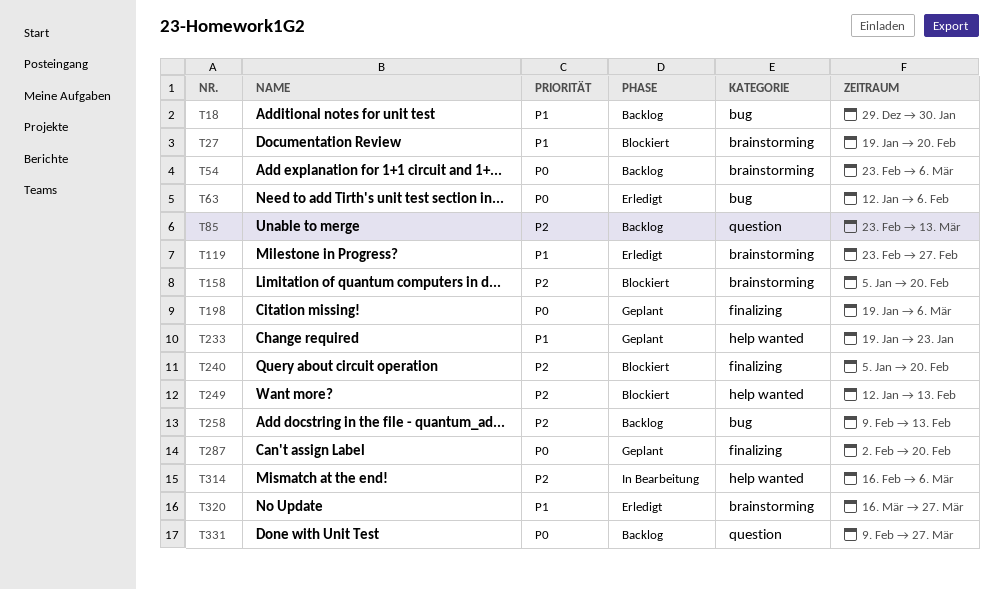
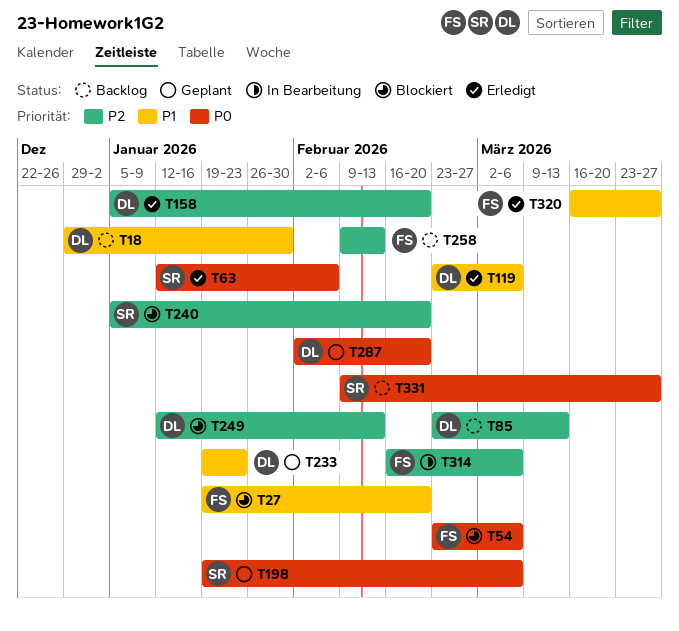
T54, status: Backlog -> Blockiert
T119, due: Feb 27 -> Mar 6
T158, status: Blockiert -> Erledigt

